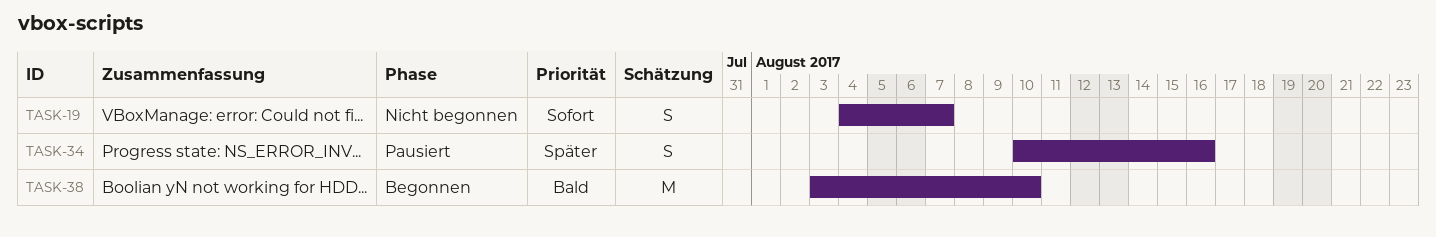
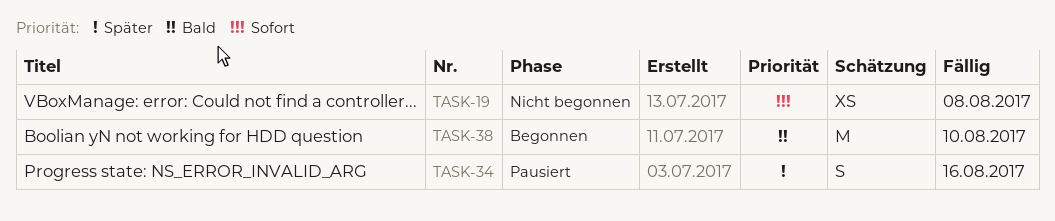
TASK-19, estimate: S -> XS
TASK-19, due: Aug 7 -> Aug 8

